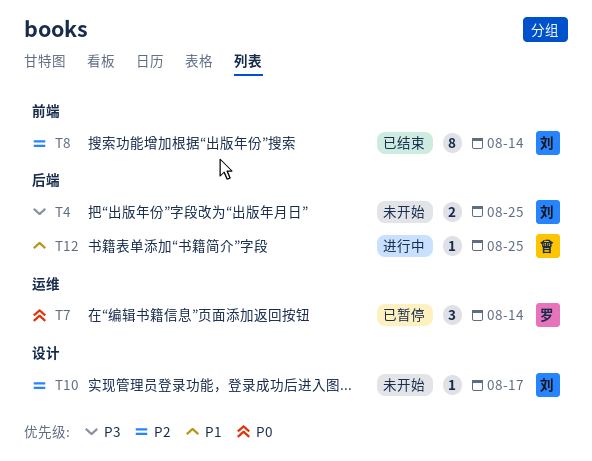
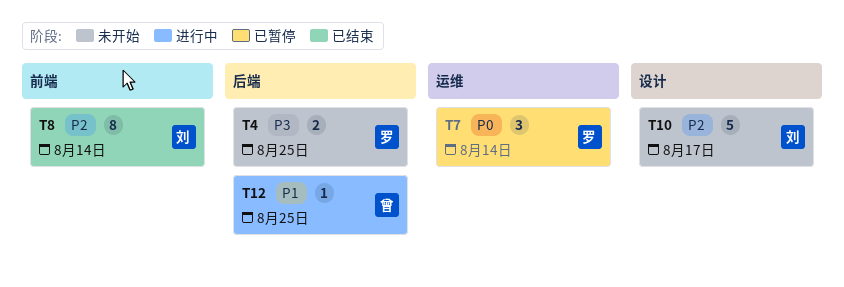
T4, owner: 刘 -> 罗
T10, estimate: 1 -> 5

